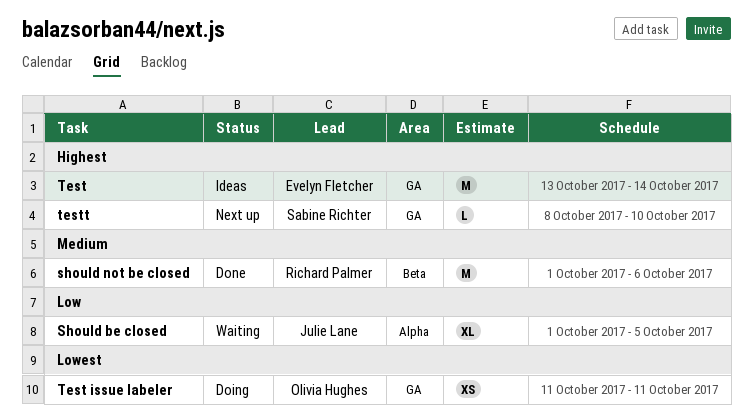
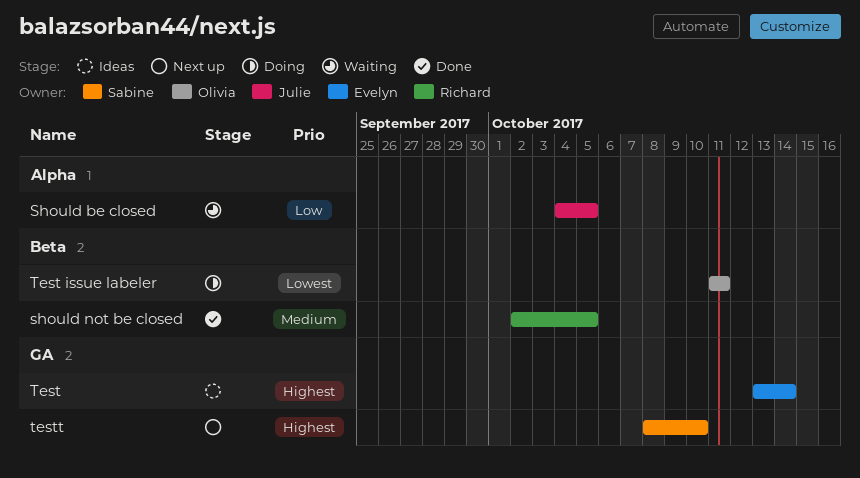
Should be closed, start: Oct 1 -> Oct 4
should not be closed, start: Oct 1 -> Oct 2
should not be closed, due: Oct 6 -> Oct 5
Test issue labeler, label: GA -> Beta

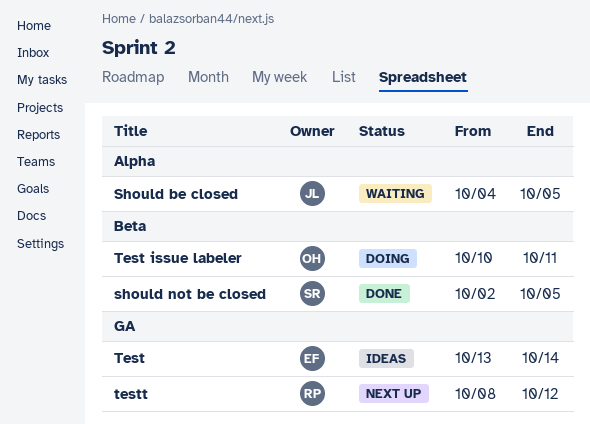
should not be closed, owner: Richard -> Sabine
Test issue labeler, start: Oct 11 -> Oct 10
testt, owner: Sabine -> Richard
testt, due: Oct 10 -> Oct 12

